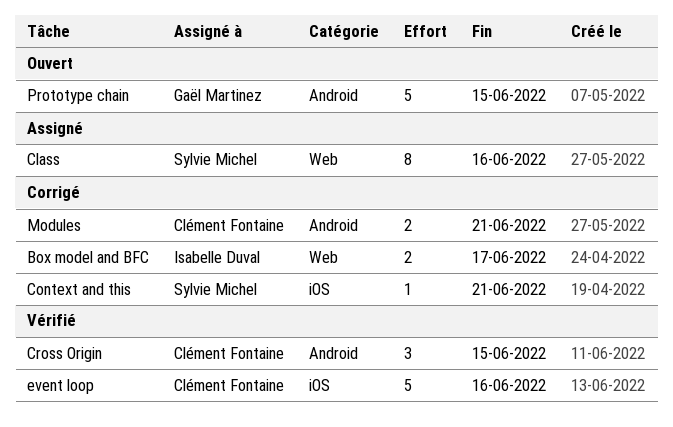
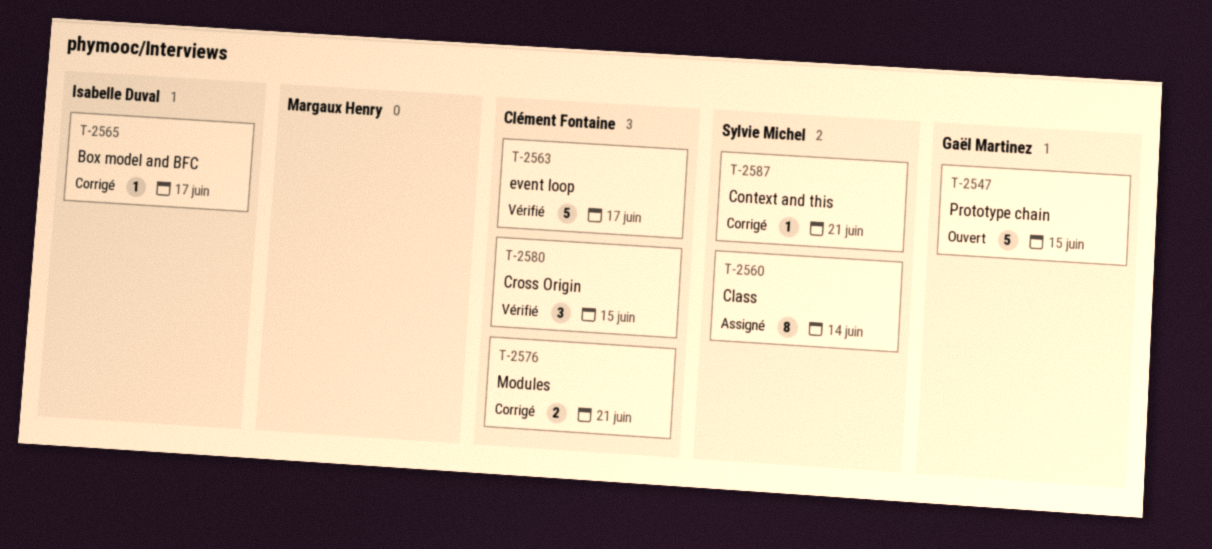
Box model and BFC, estimate: 2 -> 1
Class, due: Jun 16 -> Jun 14
event loop, due: Jun 16 -> Jun 17

